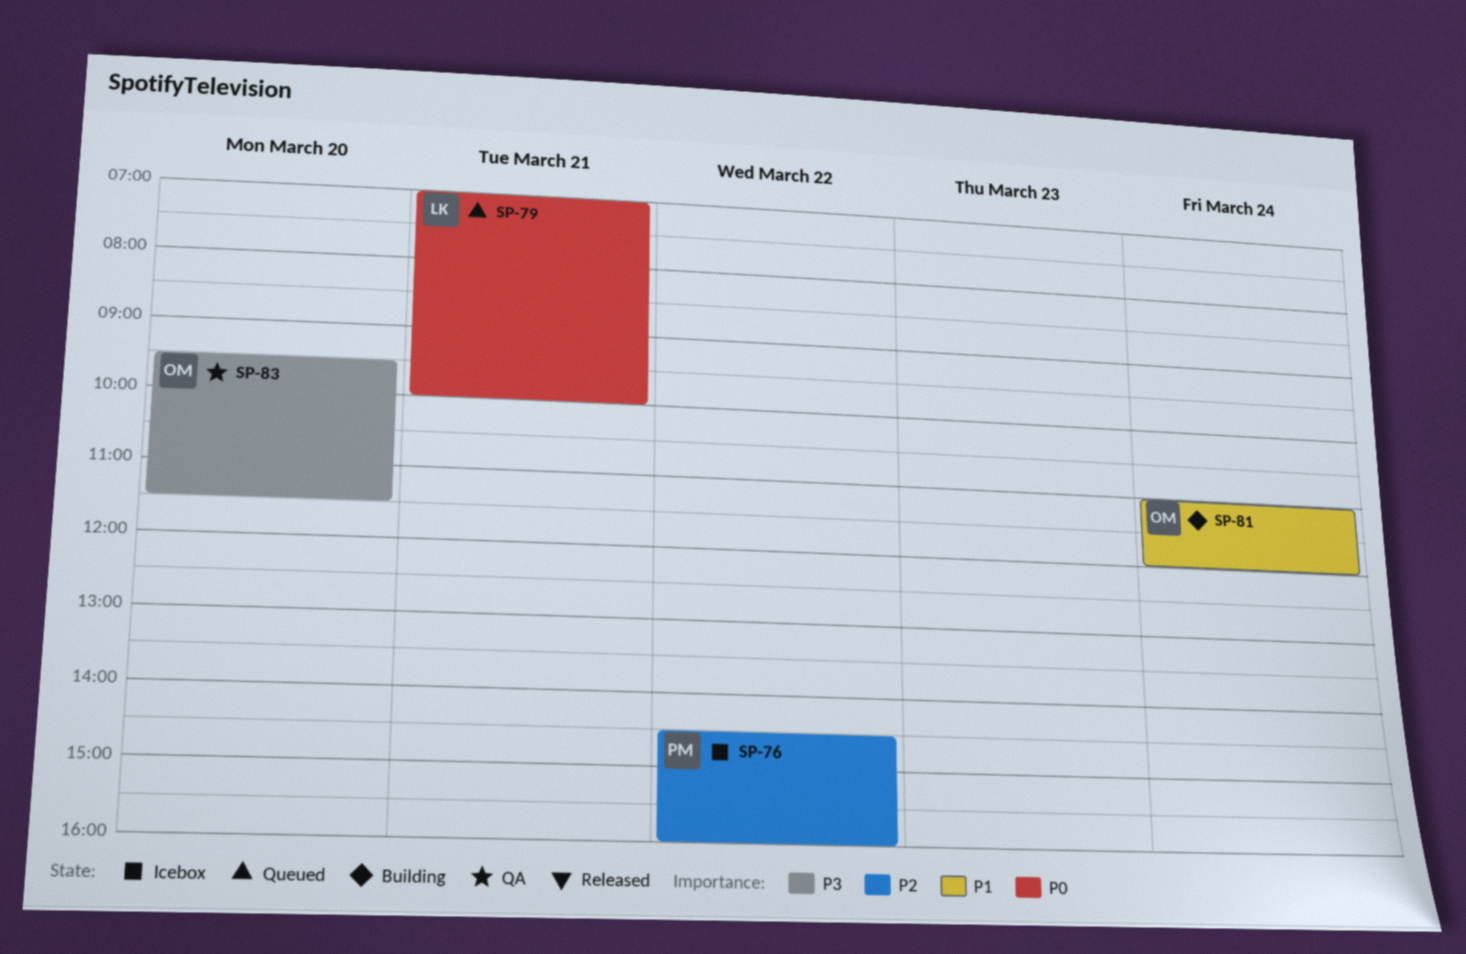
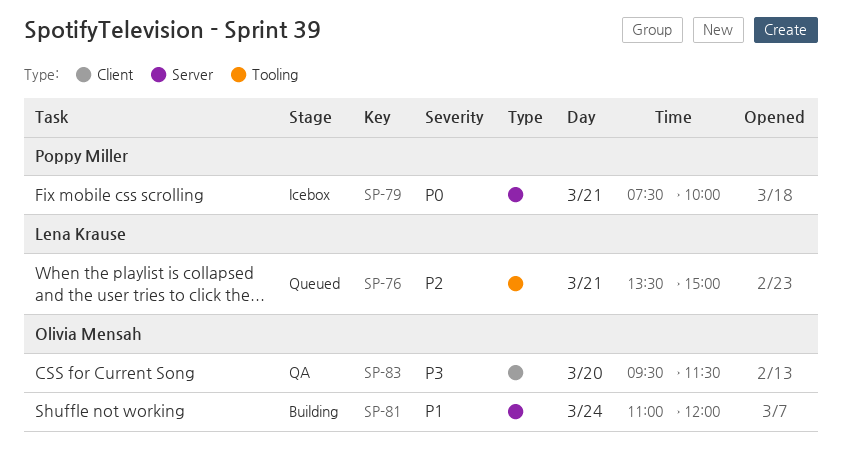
SP-76, status: Icebox -> Queued
SP-76, owner: Poppy Miller -> Lena Krause
SP-76, day: Mar 22 -> Mar 21
SP-76, begins: 14:30 -> 13:30
SP-76, ends: 16:00 -> 15:00
SP-79, status: Queued -> Icebox
SP-79, owner: Lena Krause -> Poppy Miller
SP-79, begins: 07:00 -> 07:30

